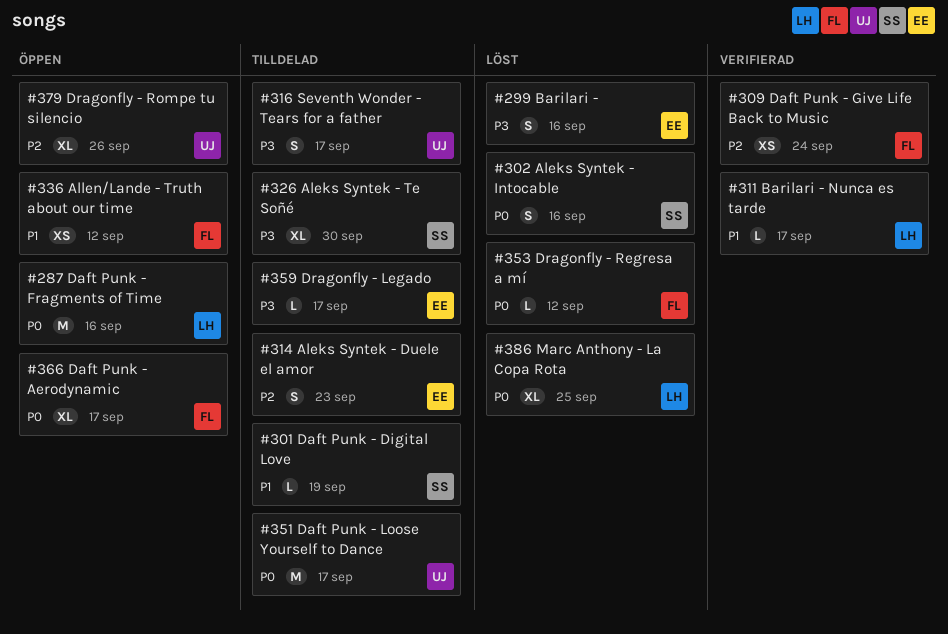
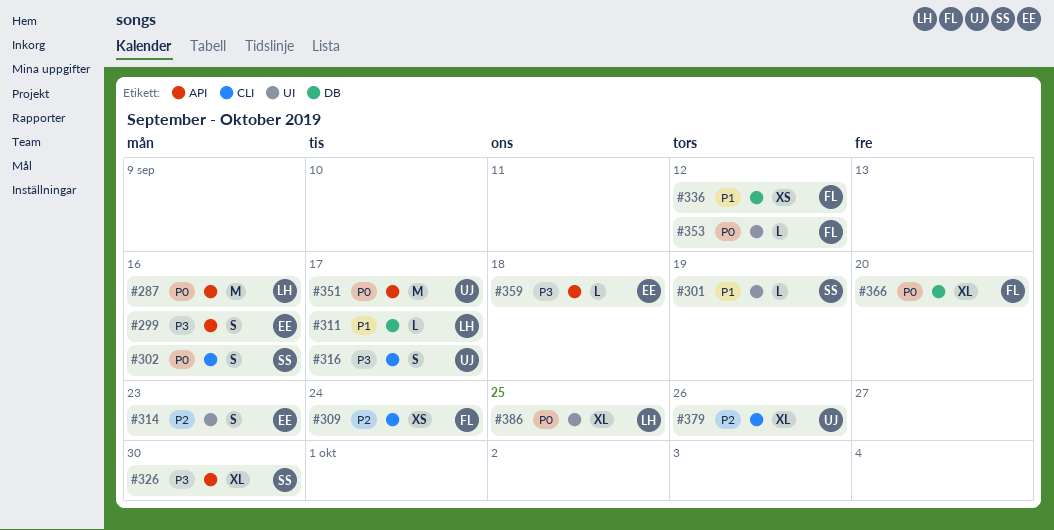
#359, due: Sep 17 -> Sep 18
#366, due: Sep 17 -> Sep 20

